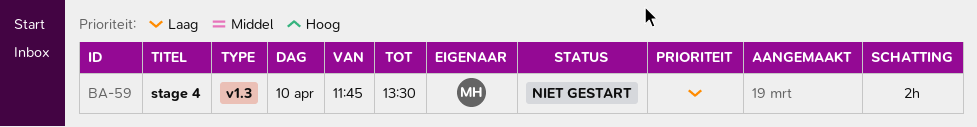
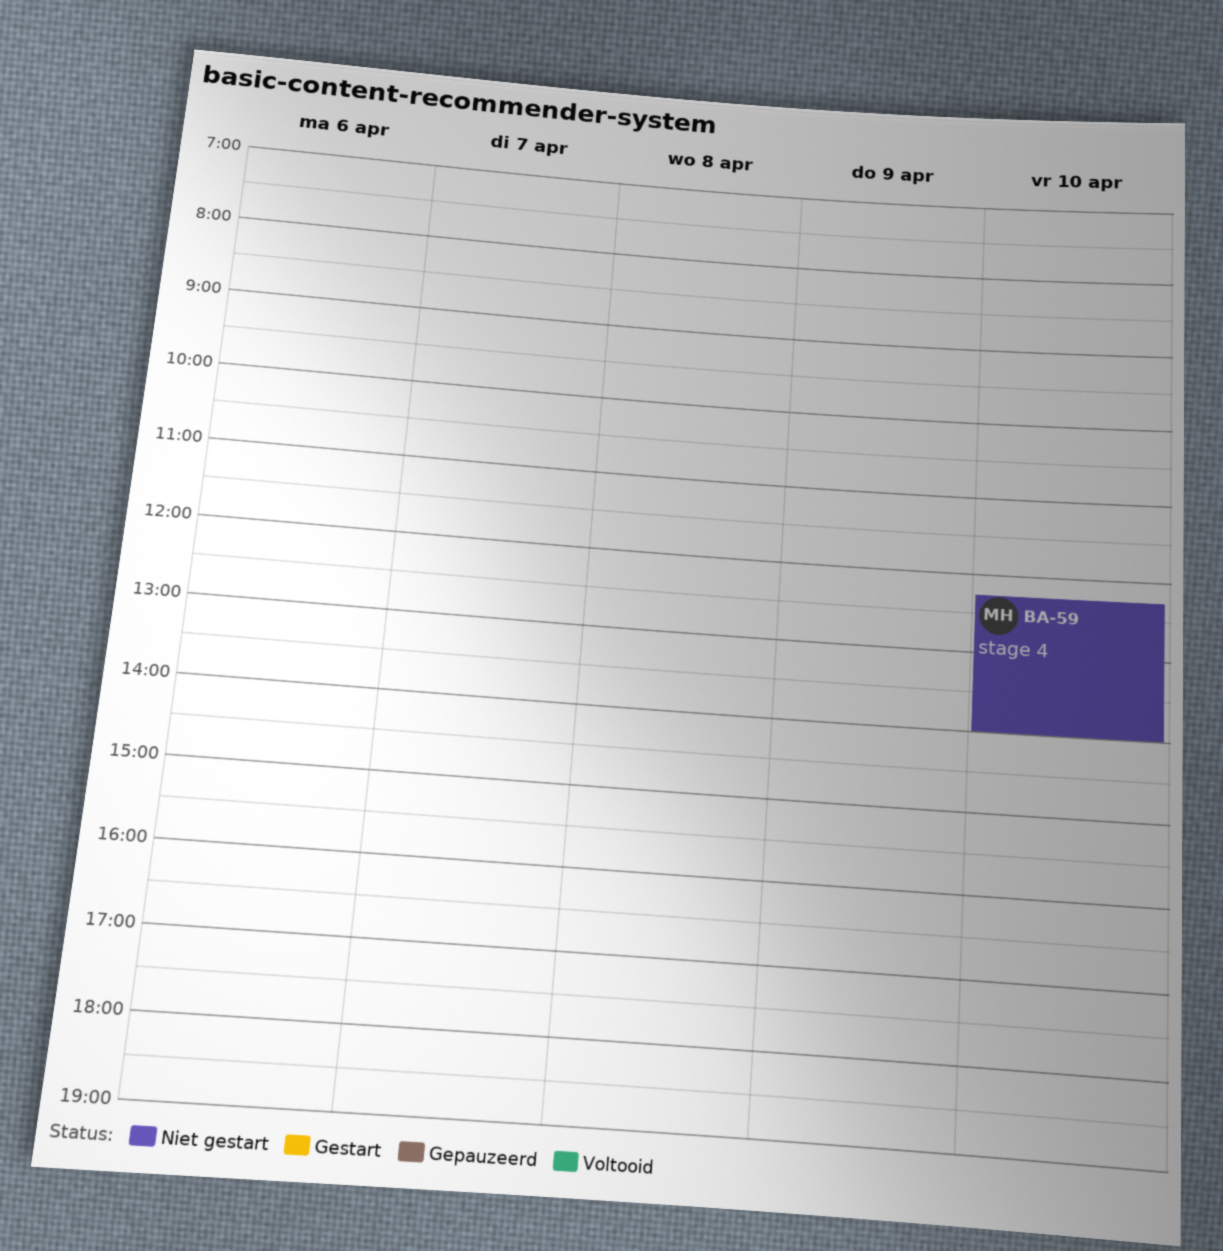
BA-59, begins: 11:45 -> 12:15
BA-59, ends: 13:30 -> 14:00

